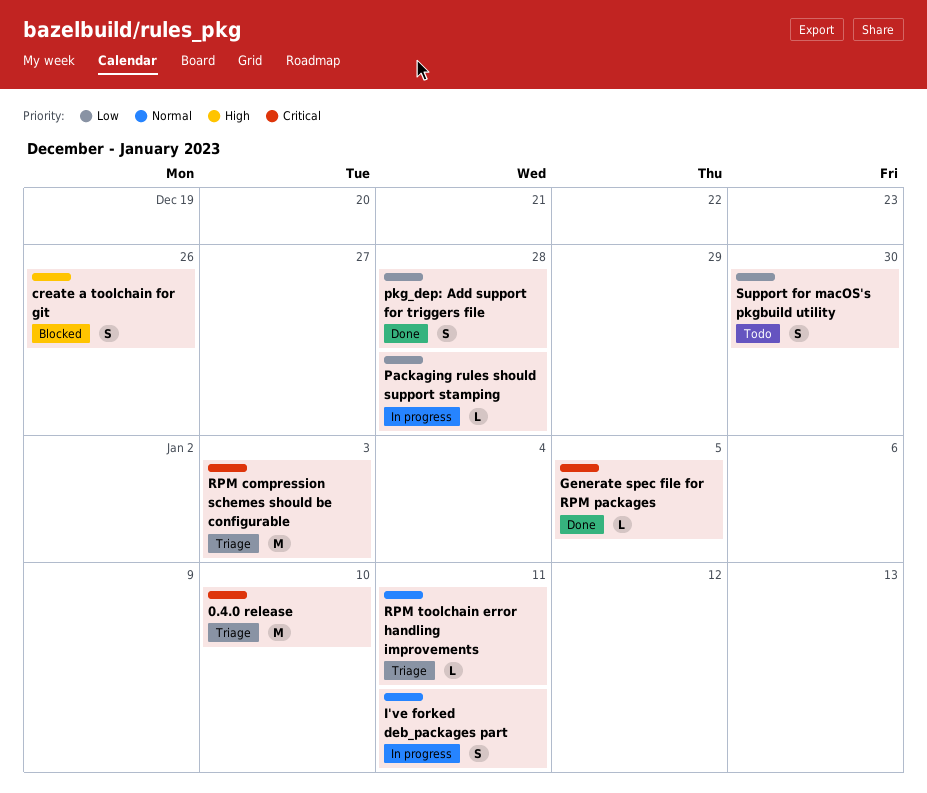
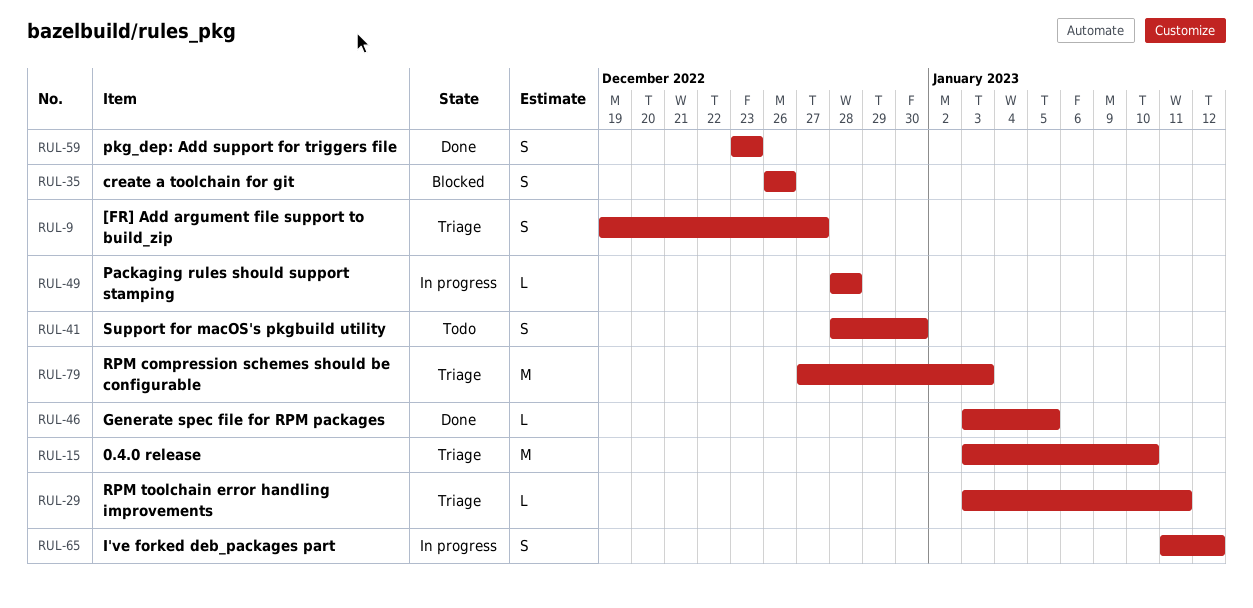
[FR] Add argument file support to build_zip: none -> present
I've forked deb_packages part, due: Jan 11 -> Jan 12
pkg_dep: Add support for triggers file, due: Dec 28 -> Dec 23

